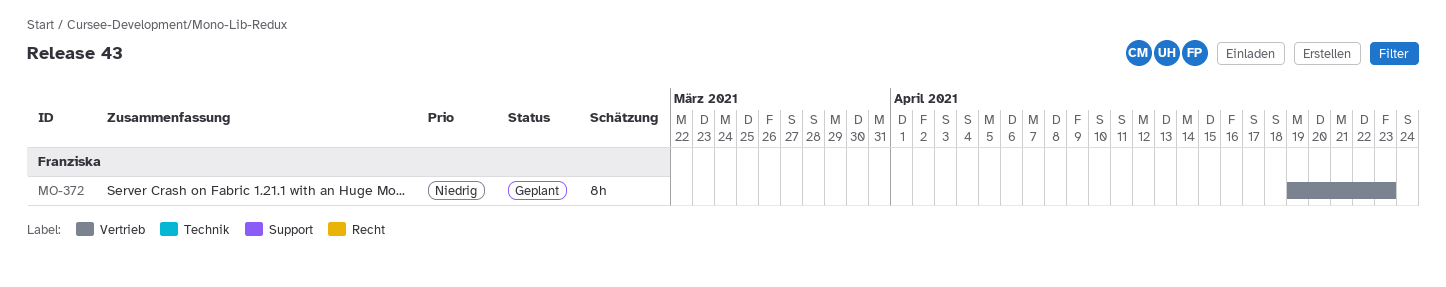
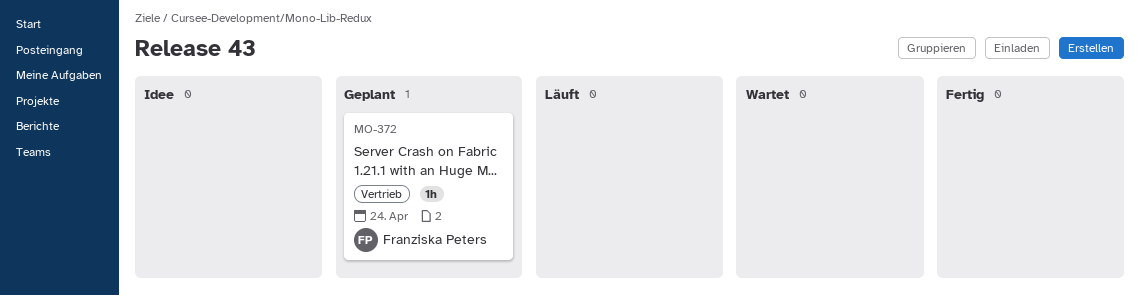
MO-372, estimate: 8h -> 1h
MO-372, due: Apr 23 -> Apr 24

